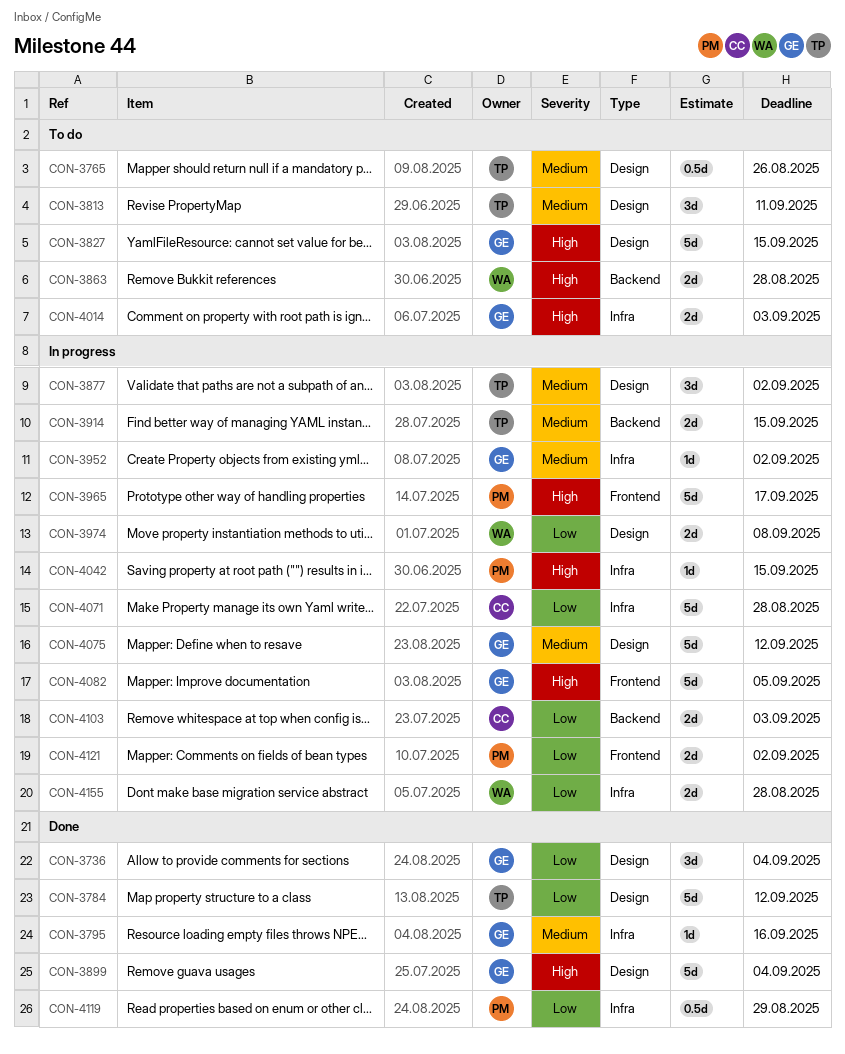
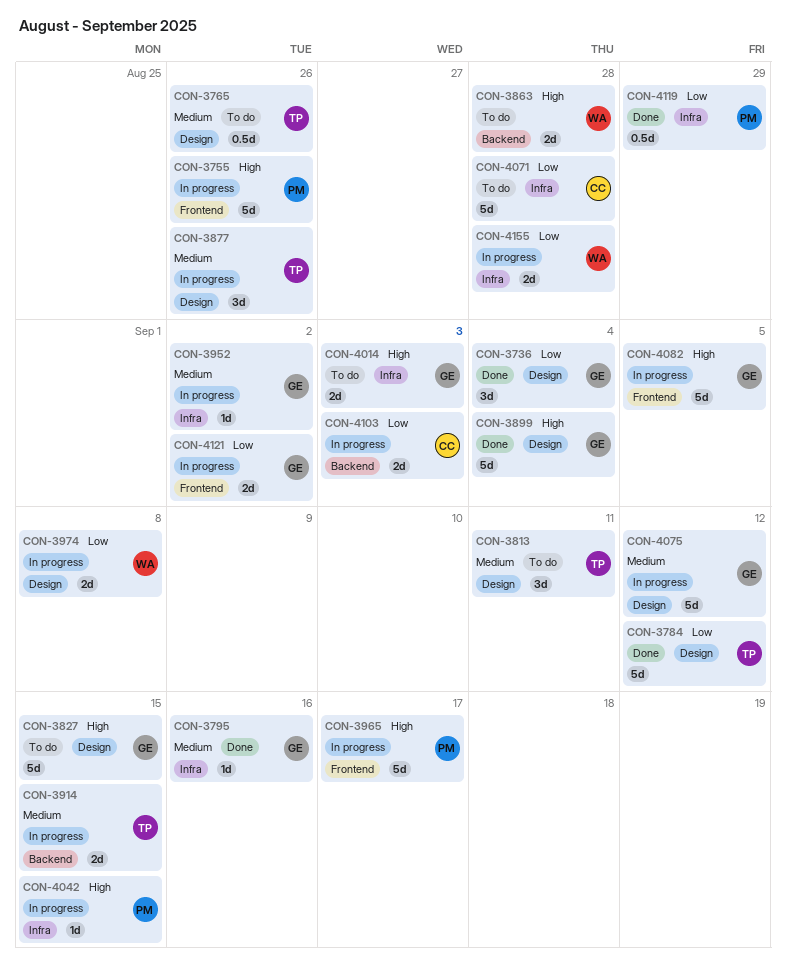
CON-3755: none -> present
CON-3877, due: Sep 2 -> Aug 26
CON-4071, status: In progress -> To do
CON-4121, owner: PM -> GE

